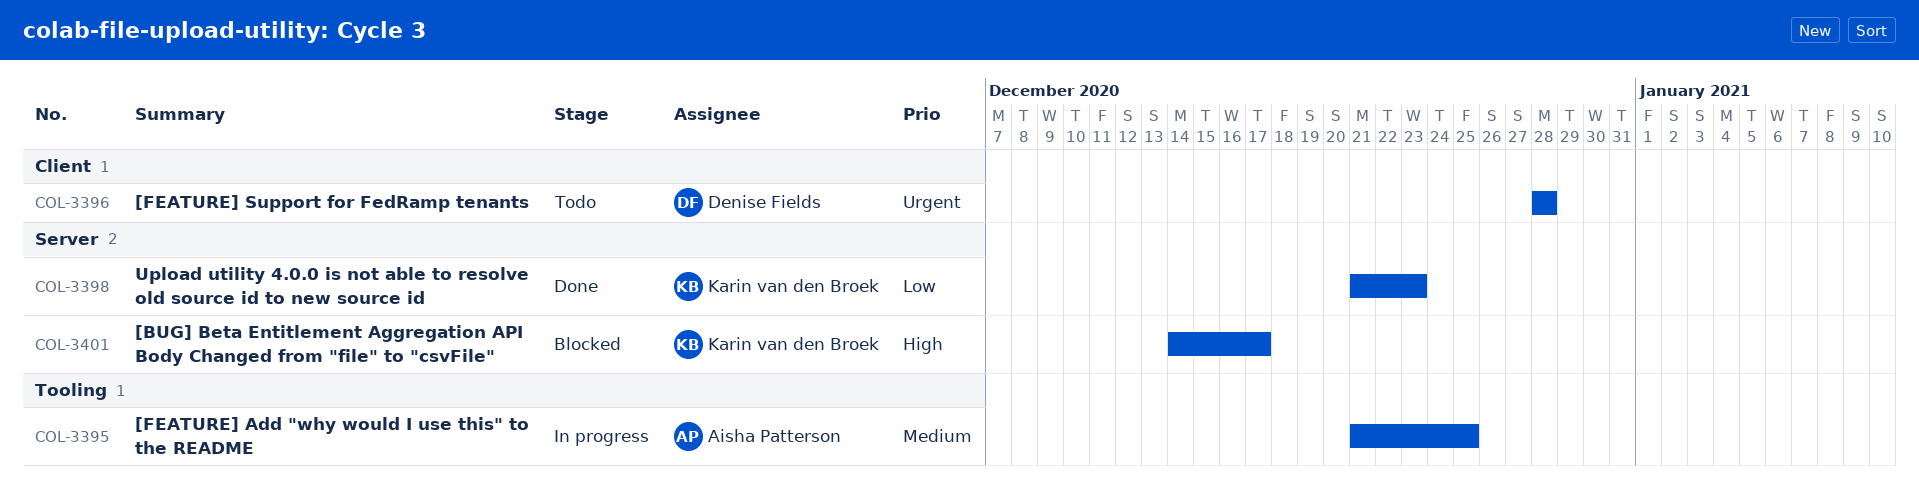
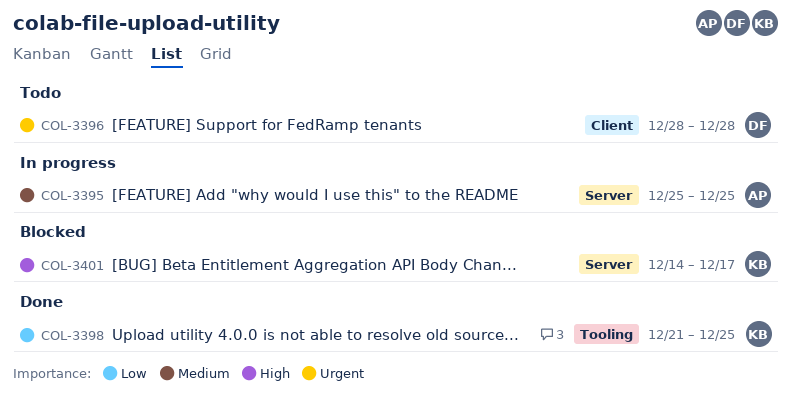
COL-3395, label: Tooling -> Server
COL-3395, start: Dec 21 -> Dec 25
COL-3398, label: Server -> Tooling
COL-3398, due: Dec 23 -> Dec 25

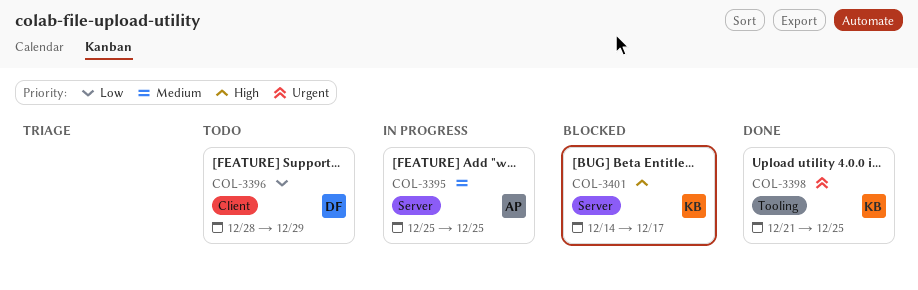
COL-3396, priority: Urgent -> Low
COL-3396, due: Dec 28 -> Dec 29
COL-3398, priority: Low -> Urgent

